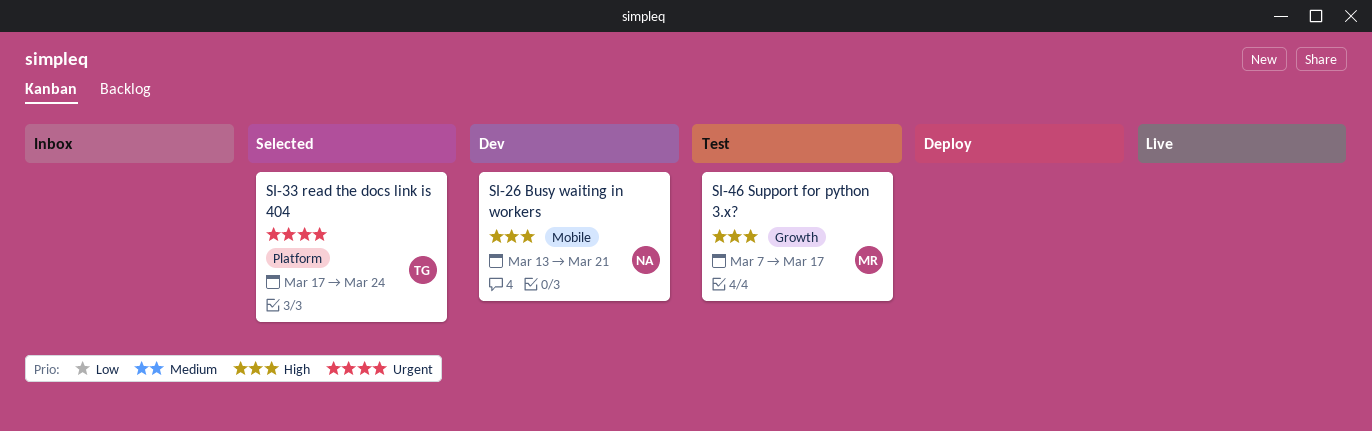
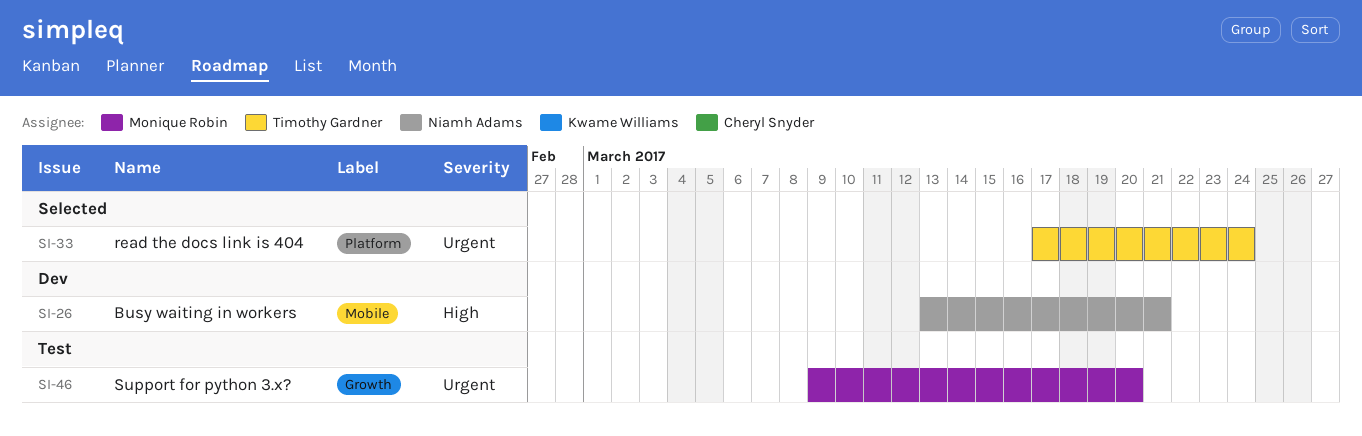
SI-46, priority: High -> Urgent
SI-46, start: Mar 7 -> Mar 9
SI-46, due: Mar 17 -> Mar 20

